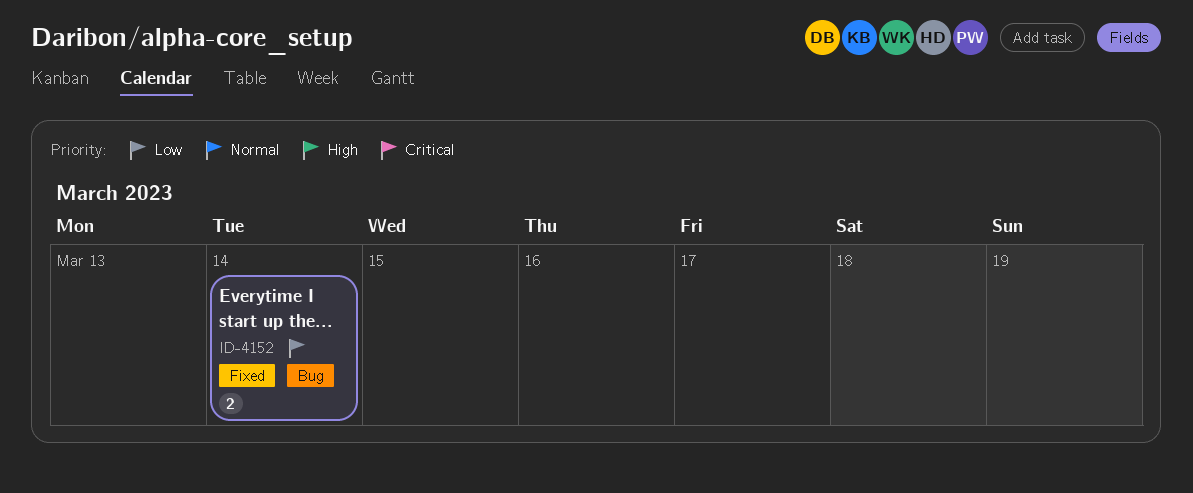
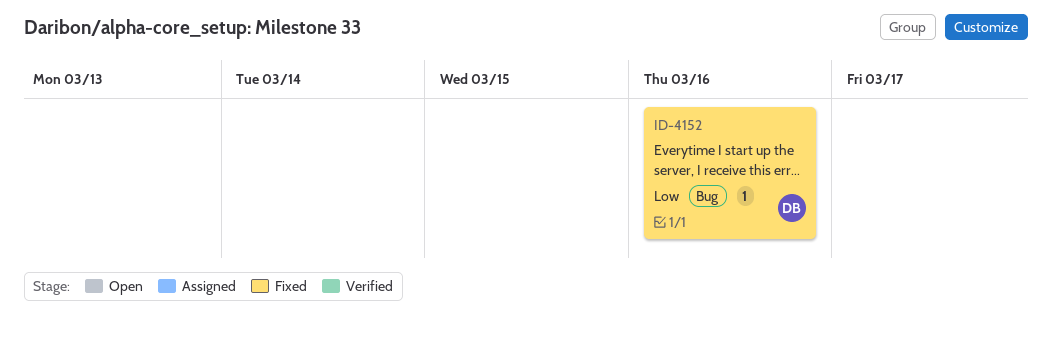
ID-4152, estimate: 2 -> 1
ID-4152, due: Mar 14 -> Mar 16

